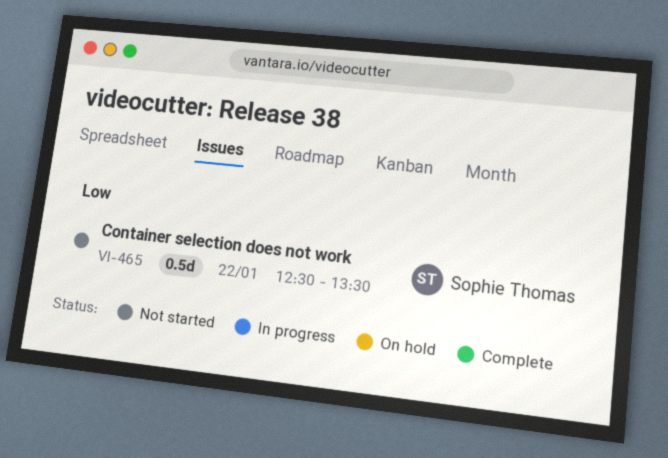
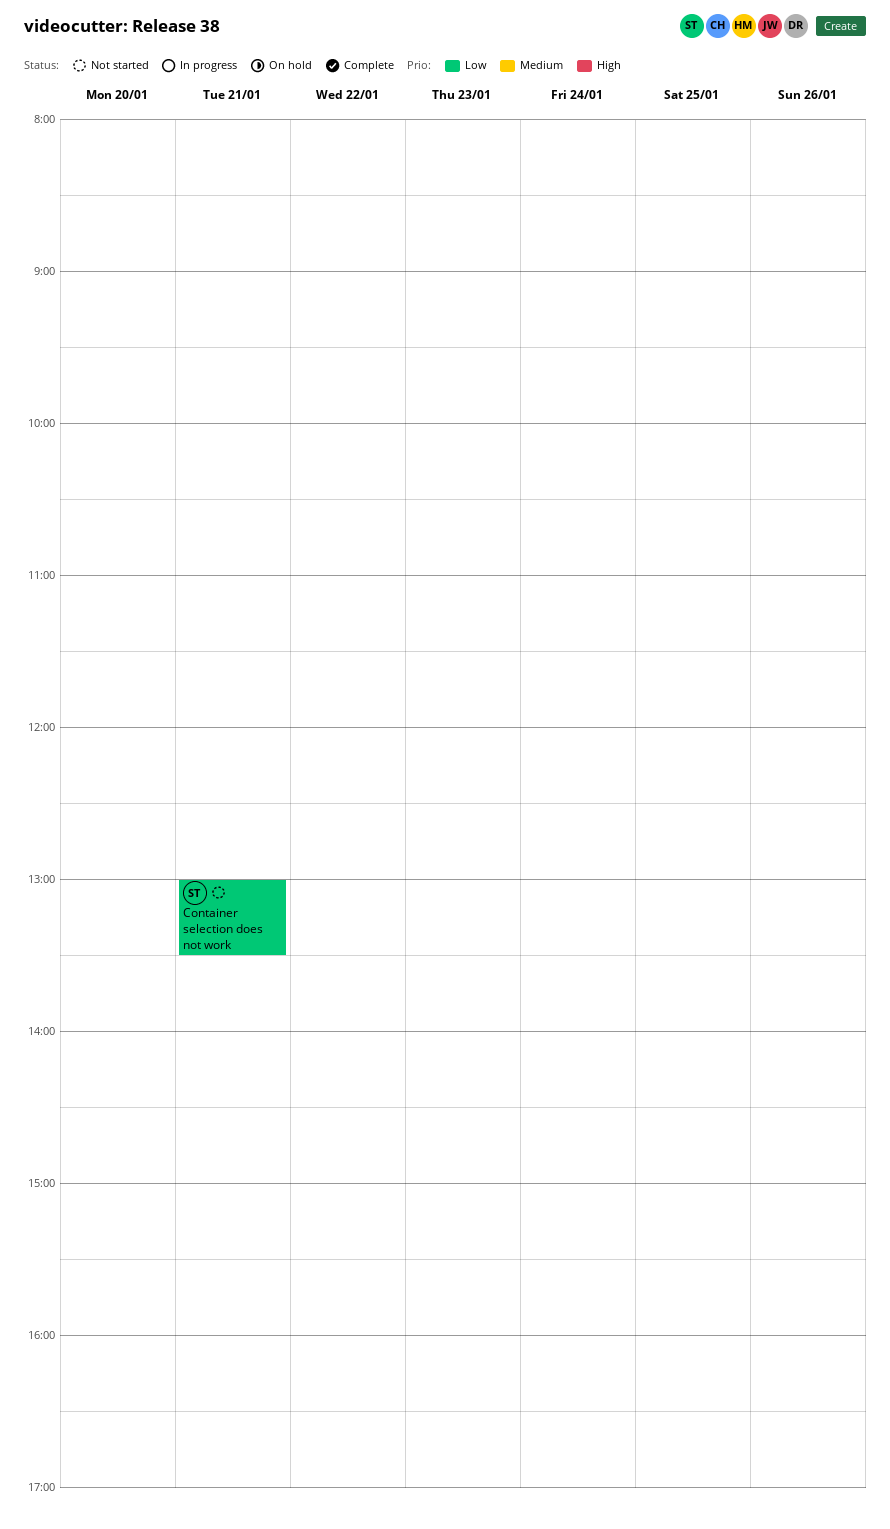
Container selection does not work, day: Jan 22 -> Jan 21
Container selection does not work, begins: 12:30 -> 13:00

